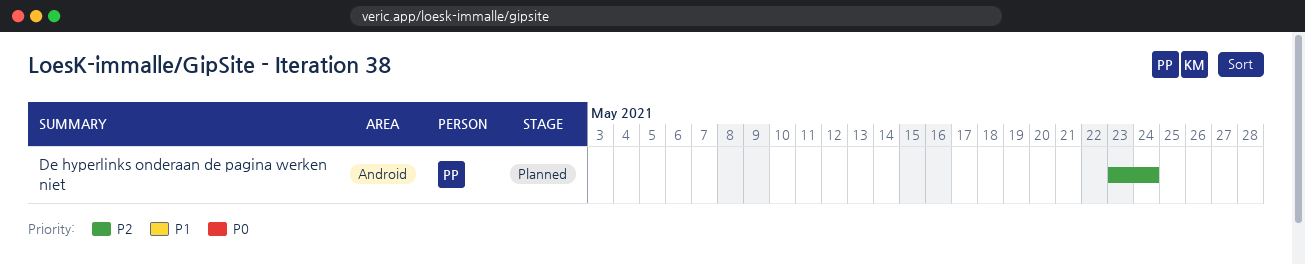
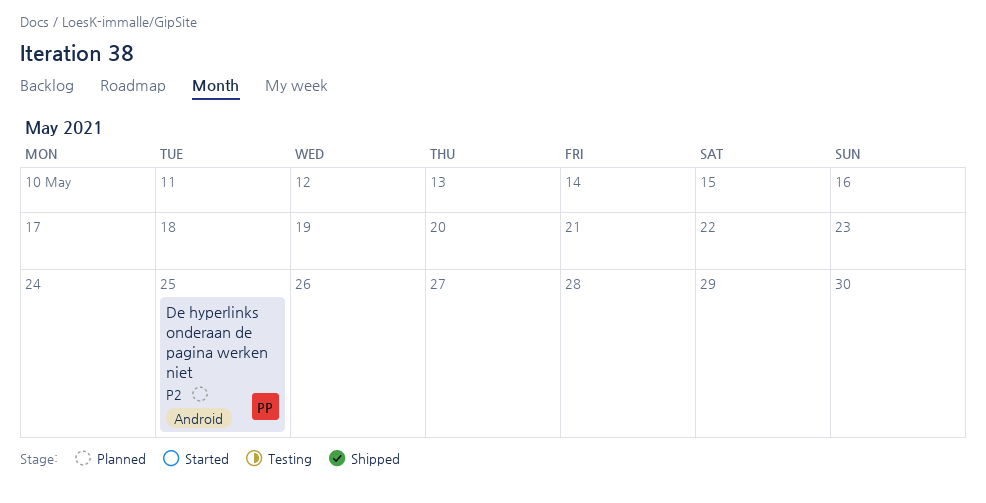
De hyperlinks onderaan de pagina werken niet, due: May 24 -> May 25

